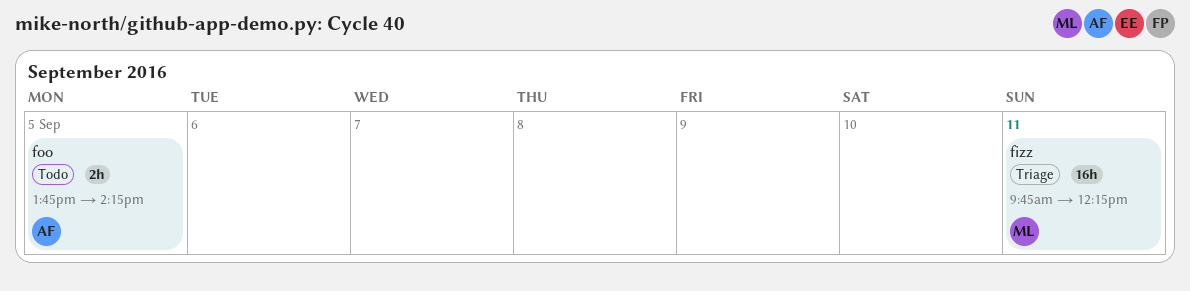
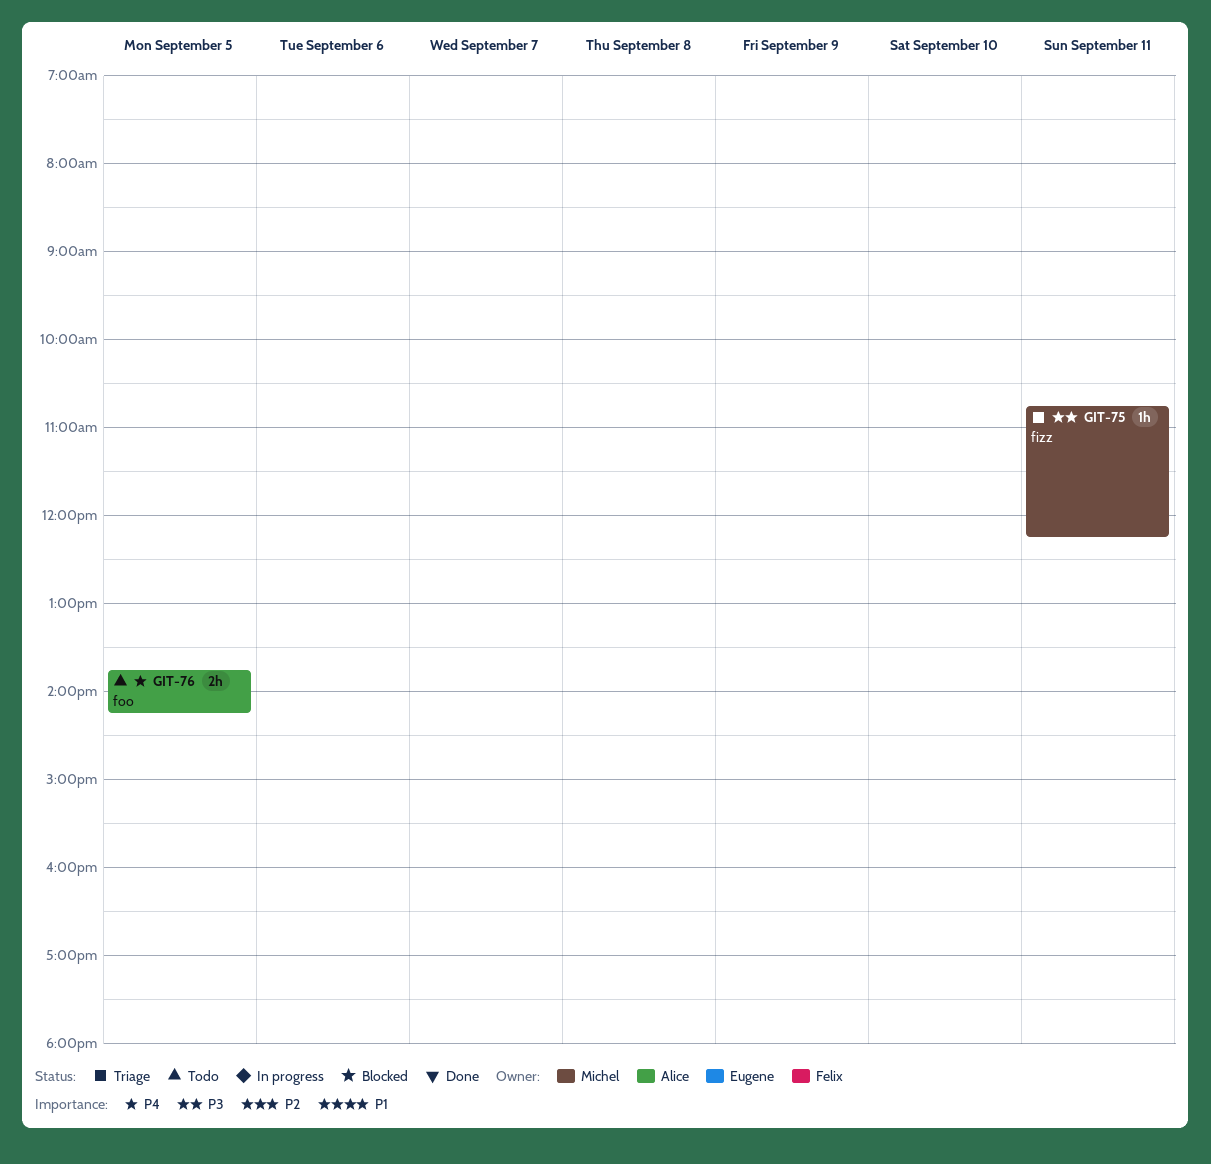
fizz, estimate: 16h -> 1h
fizz, begins: 09:45 -> 10:45

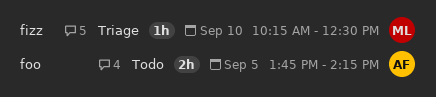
fizz, day: Sep 11 -> Sep 10
fizz, begins: 10:45 -> 10:15
fizz, ends: 12:15 -> 12:30

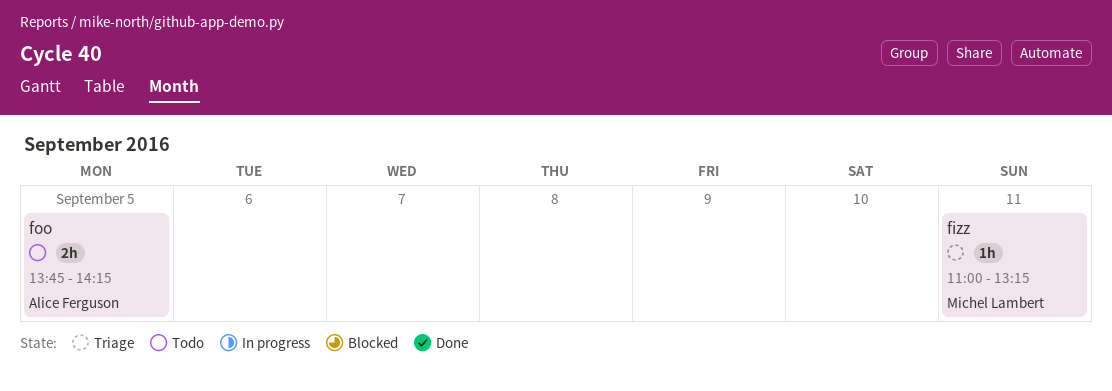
fizz, day: Sep 10 -> Sep 11
fizz, begins: 10:15 -> 11:00
fizz, ends: 12:30 -> 13:15

